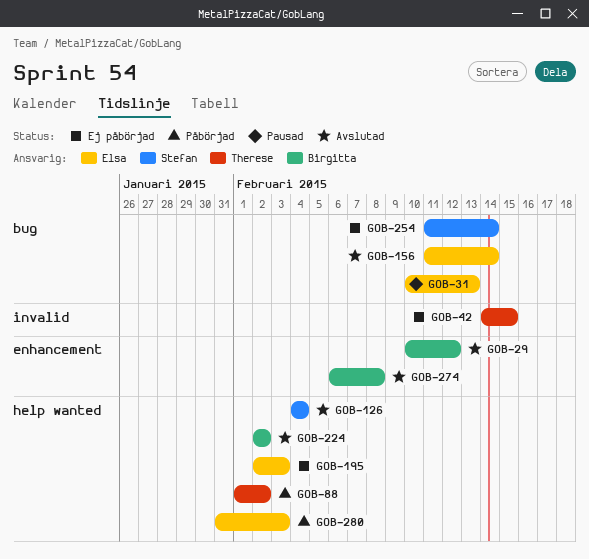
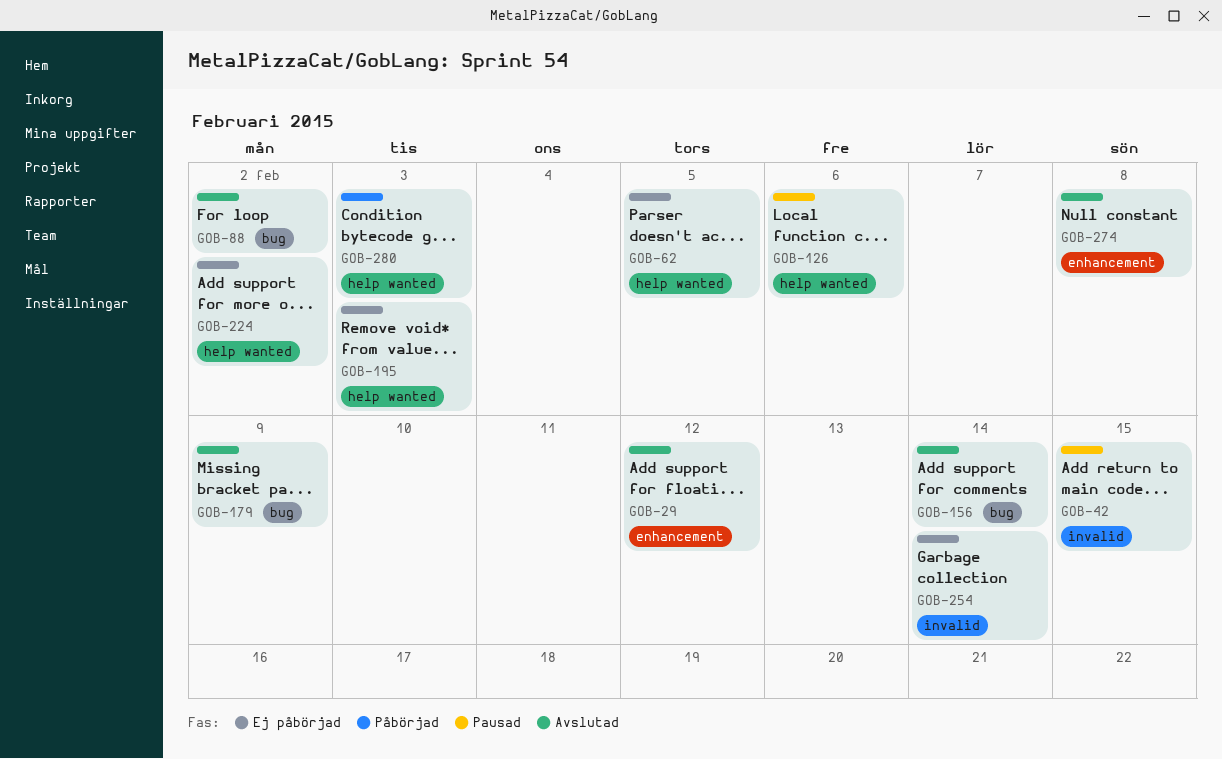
GOB-31: present -> none
GOB-42, status: Ej påbörjad -> Pausad
GOB-62: none -> present
GOB-88, status: Påbörjad -> Avslutad
GOB-88, label: help wanted -> bug
GOB-126, status: Avslutad -> Pausad
GOB-126, due: Feb 4 -> Feb 6
GOB-179: none -> present
GOB-224, status: Avslutad -> Ej påbörjad
GOB-254, label: bug -> invalid

